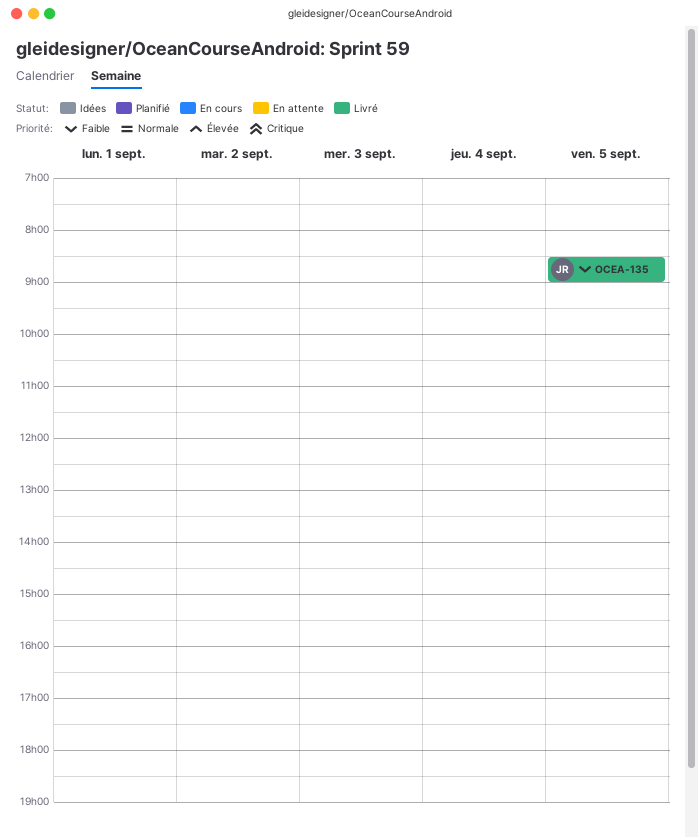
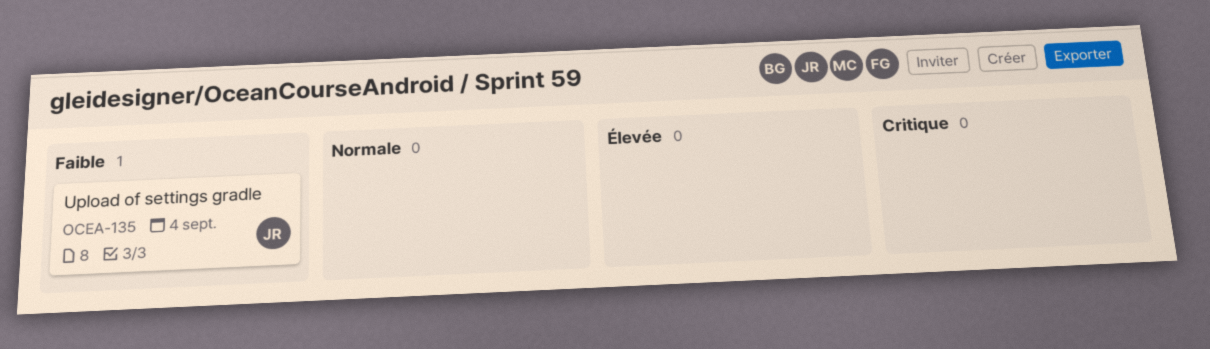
OCEA-135, day: Sep 5 -> Sep 4

